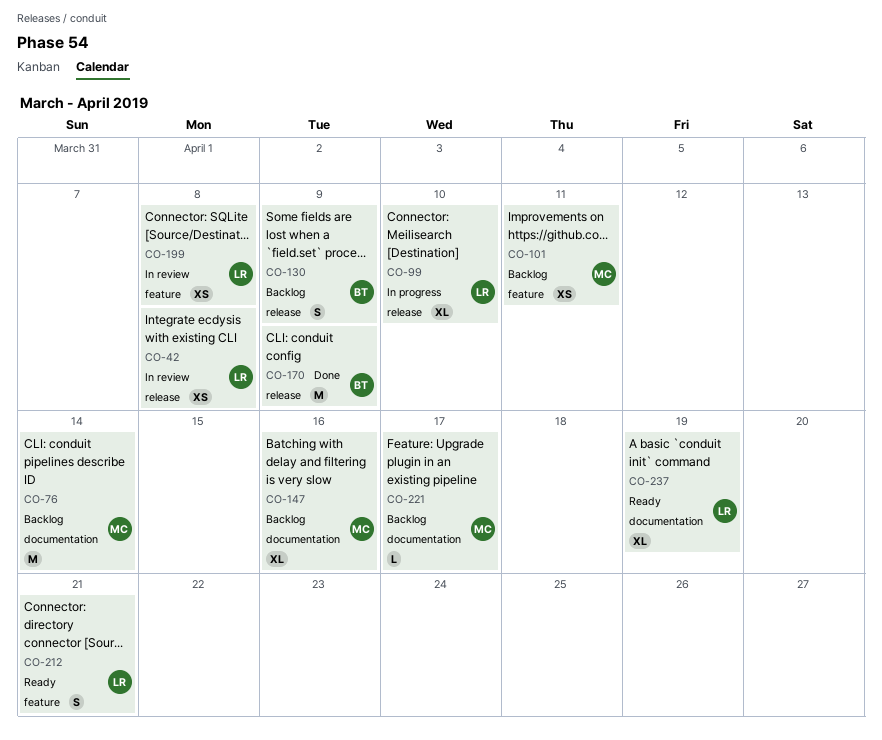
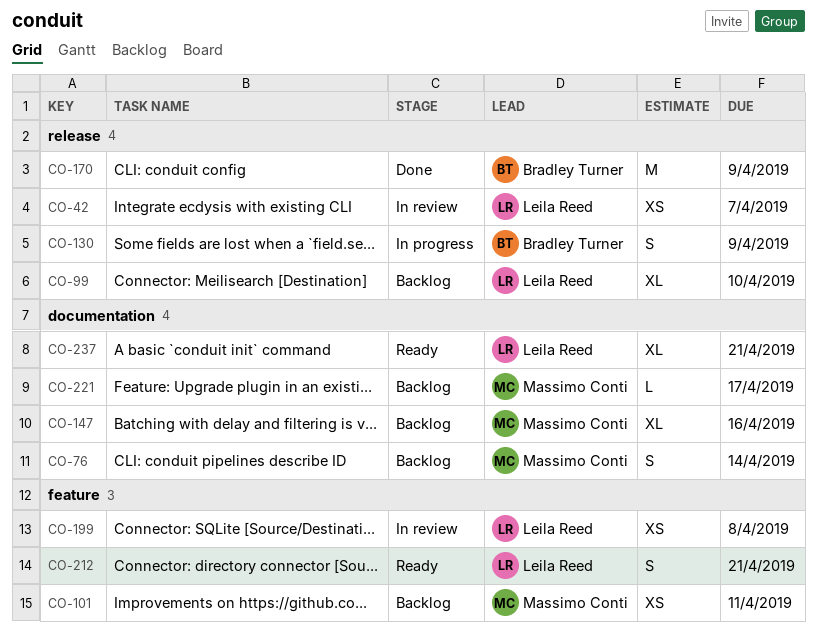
CO-42, due: Apr 8 -> Apr 7
CO-76, estimate: M -> S
CO-99, status: In progress -> Backlog
CO-130, status: Backlog -> In progress
CO-237, due: Apr 19 -> Apr 21

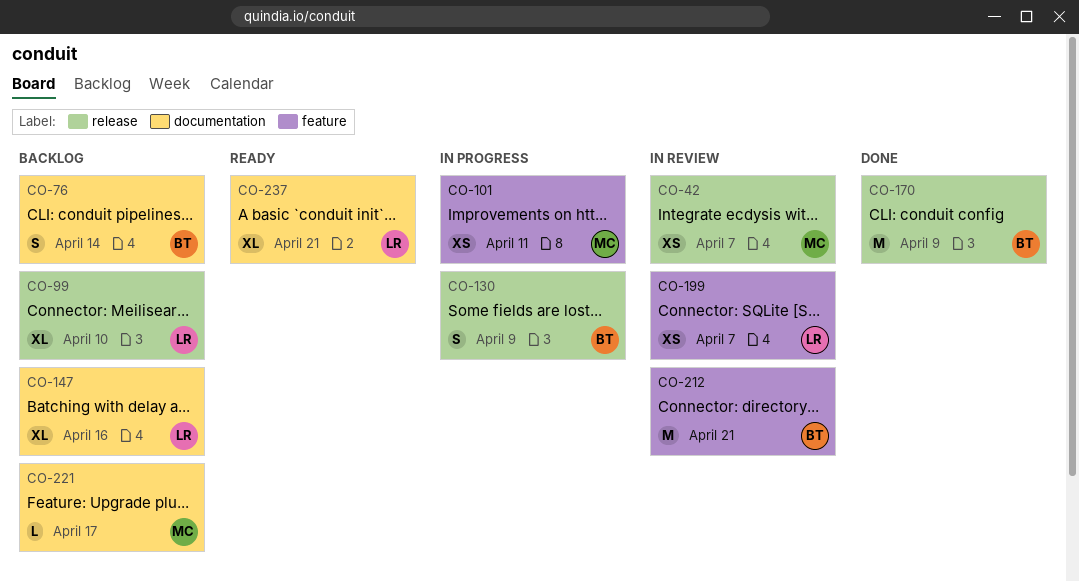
CO-42, owner: Leila Reed -> Massimo Conti
CO-76, owner: Massimo Conti -> Bradley Turner
CO-101, status: Backlog -> In progress
CO-147, owner: Massimo Conti -> Leila Reed
CO-199, due: Apr 8 -> Apr 7
CO-212, status: Ready -> In review
CO-212, owner: Leila Reed -> Bradley Turner
CO-212, estimate: S -> M

